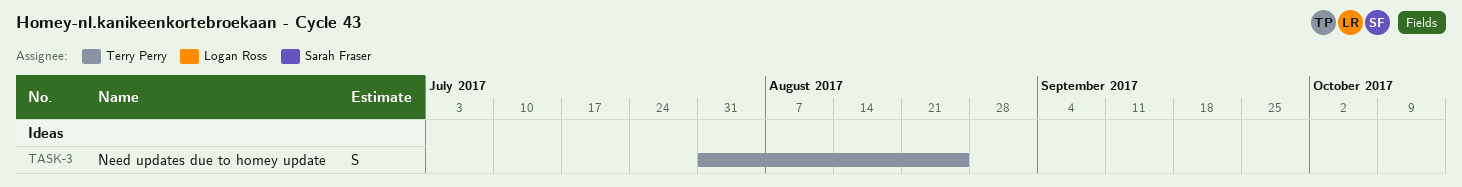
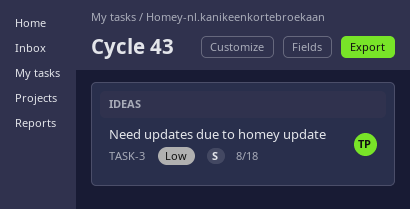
TASK-3, due: Aug 25 -> Aug 18

